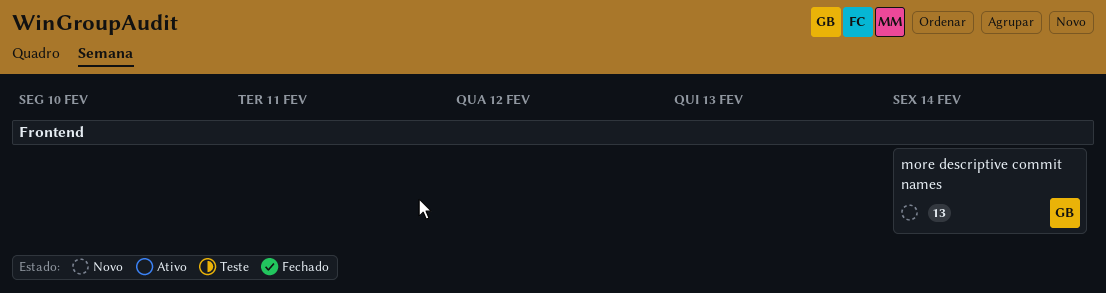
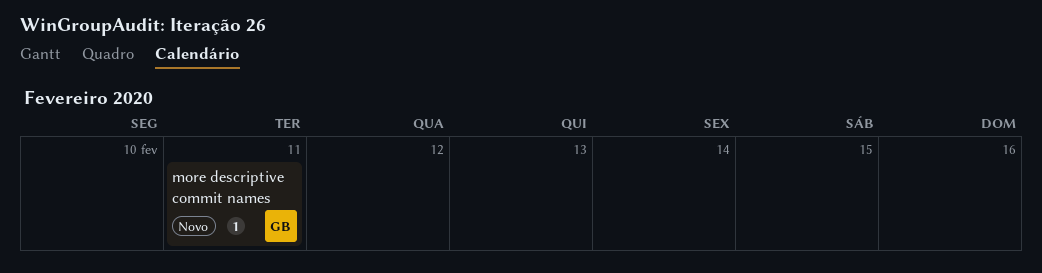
more descriptive commit names, estimate: 13 -> 1
more descriptive commit names, due: Feb 14 -> Feb 11

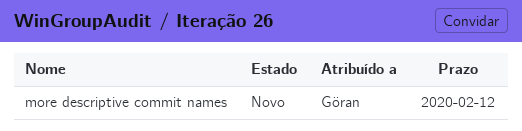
more descriptive commit names, due: Feb 11 -> Feb 12

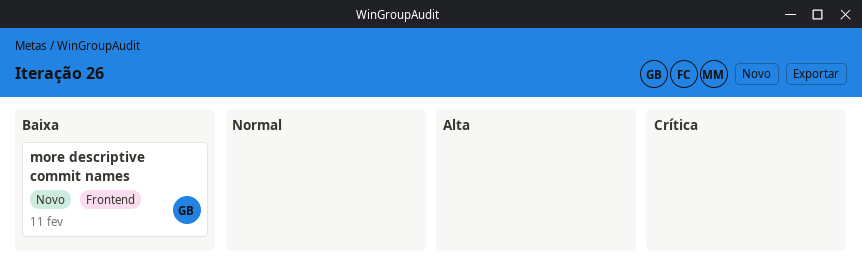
more descriptive commit names, due: Feb 12 -> Feb 11

